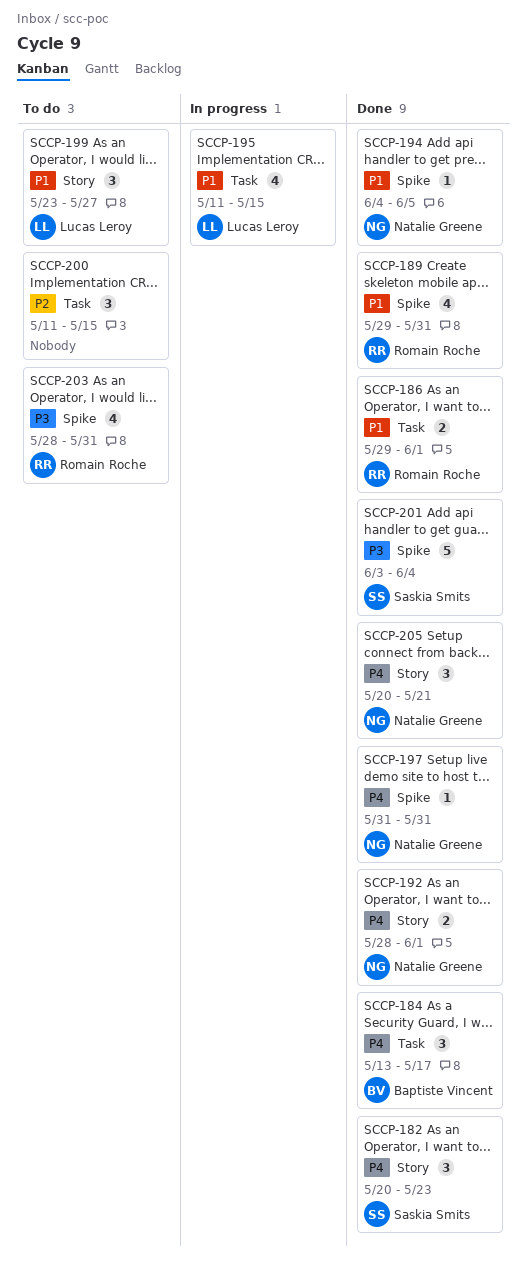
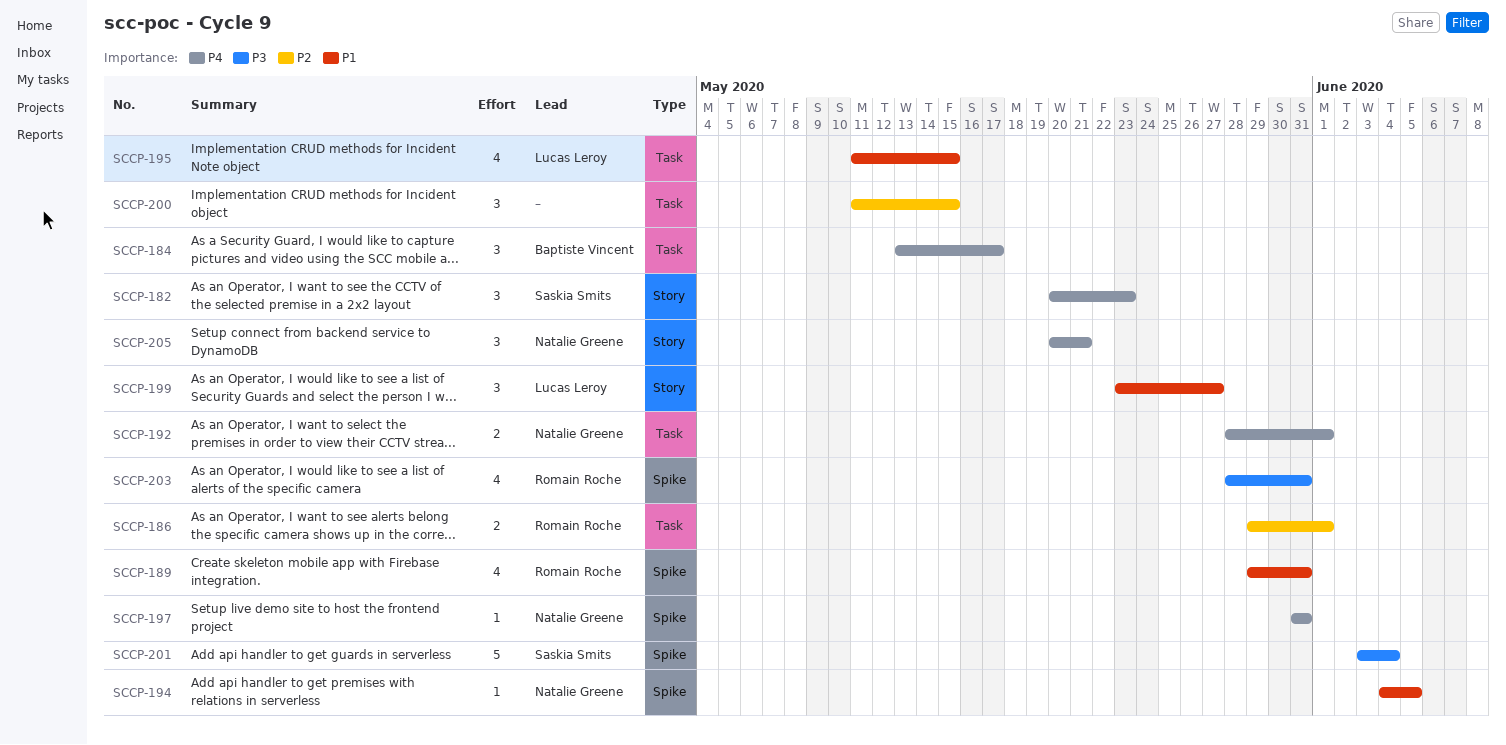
SCCP-186, priority: P1 -> P2
SCCP-192, label: Story -> Task

